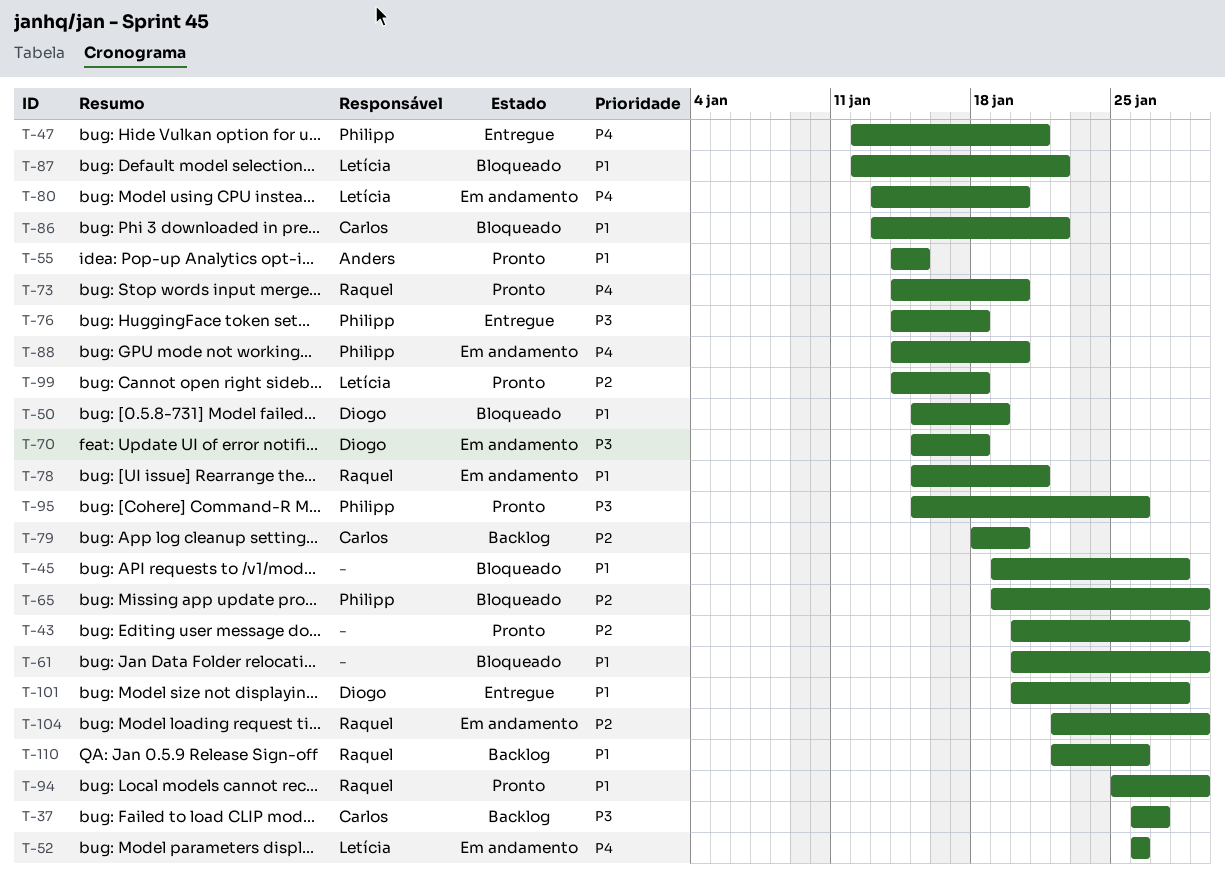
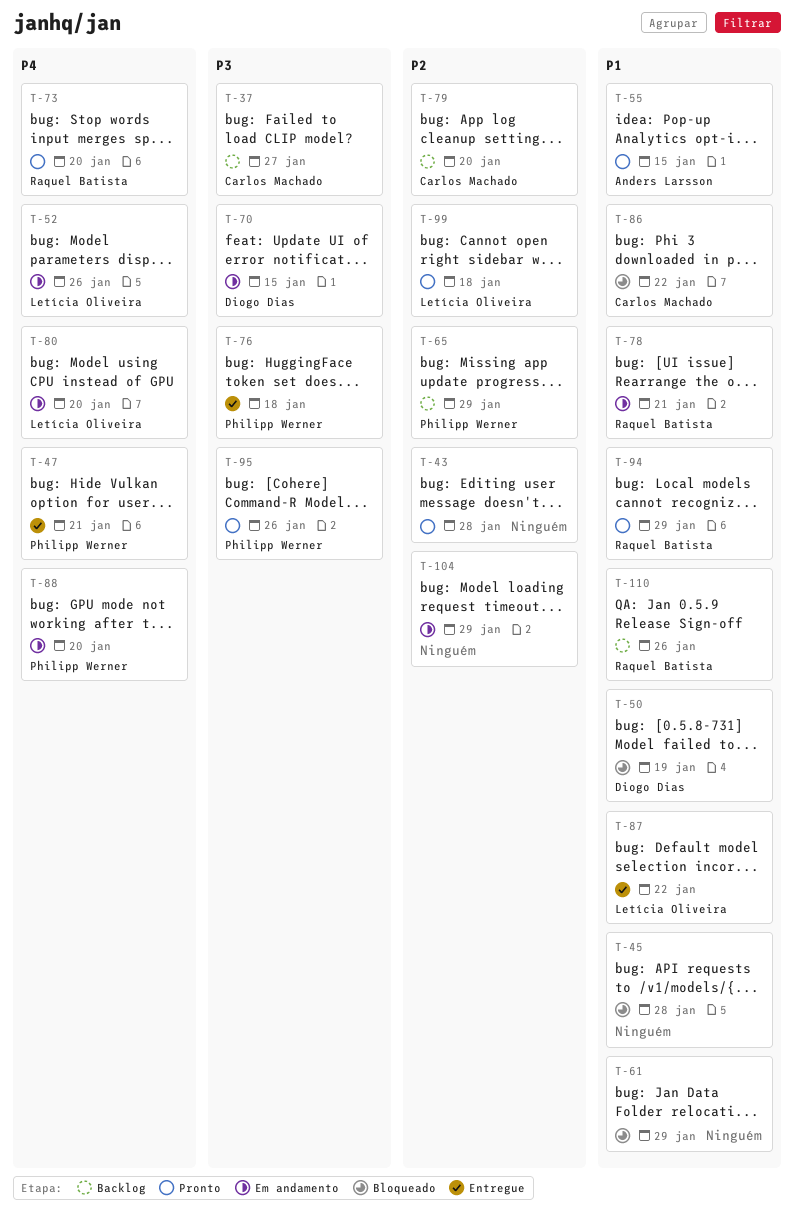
T-65, status: Bloqueado -> Backlog
T-70, due: Jan 18 -> Jan 15
T-87, status: Bloqueado -> Entregue
T-101: present -> none
T-104, owner: Raquel Batista -> none

